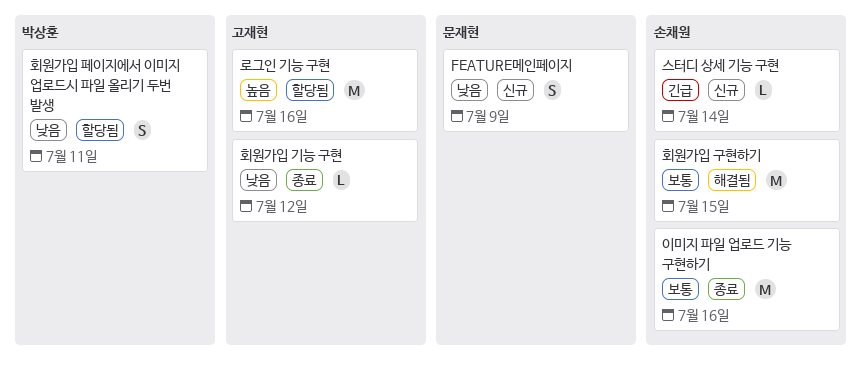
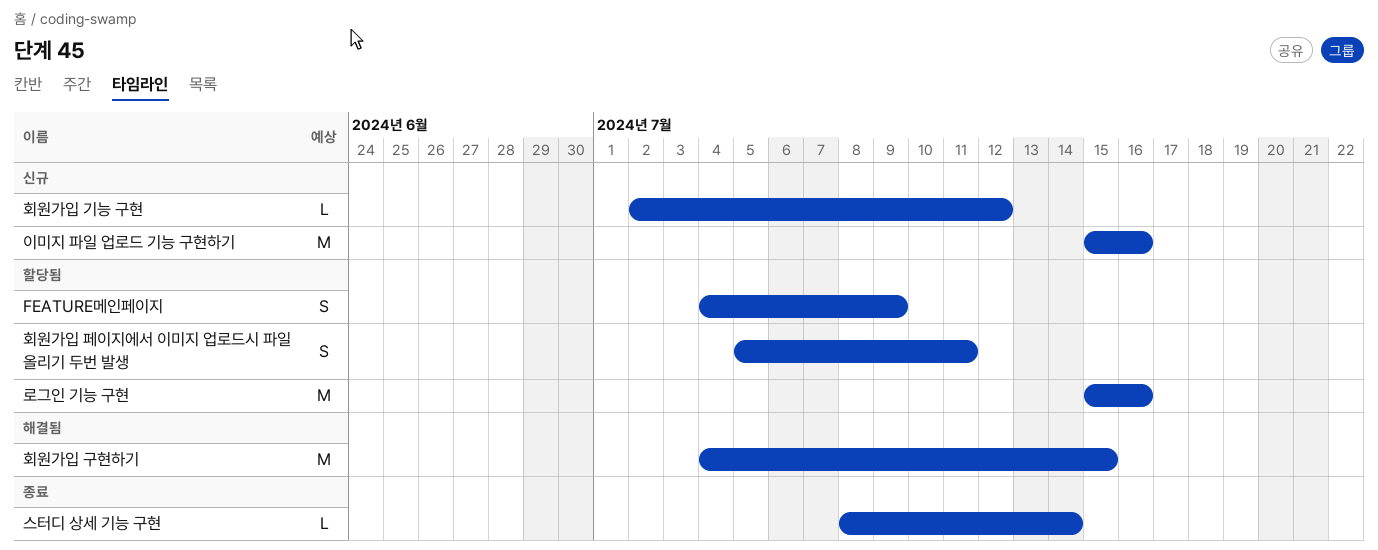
FEATURE메인페이지, status: 신규 -> 할당됨
스터디 상세 기능 구현, status: 신규 -> 종료
이미지 파일 업로드 기능 구현하기, status: 종료 -> 신규
회원가입 기능 구현, status: 종료 -> 신규

